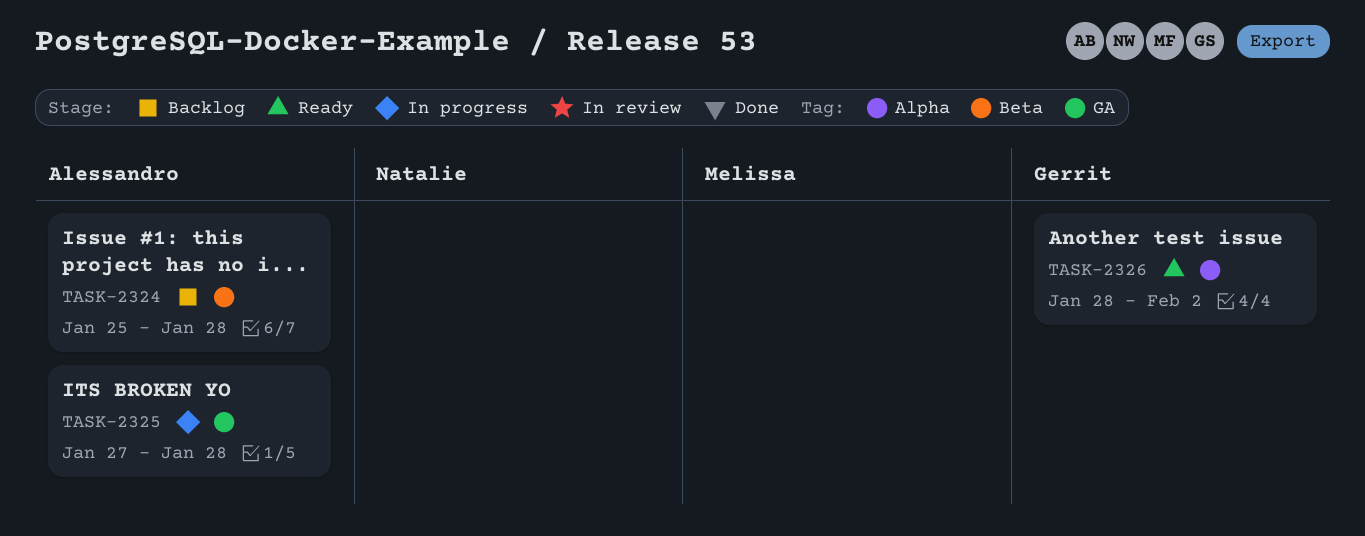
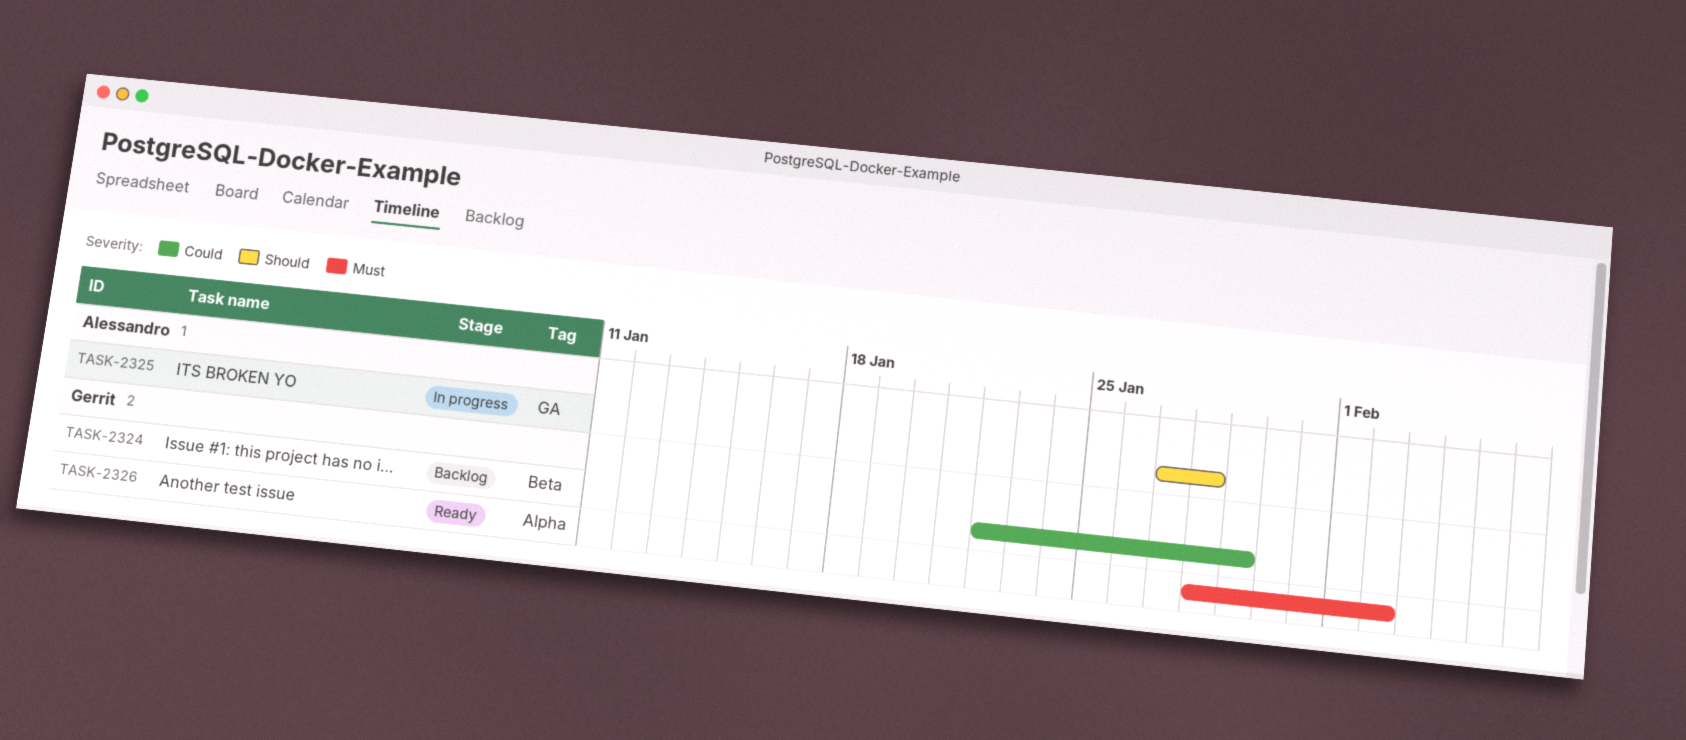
TASK-2324, owner: Alessandro -> Gerrit
TASK-2324, start: Jan 25 -> Jan 22
TASK-2324, due: Jan 28 -> Jan 29

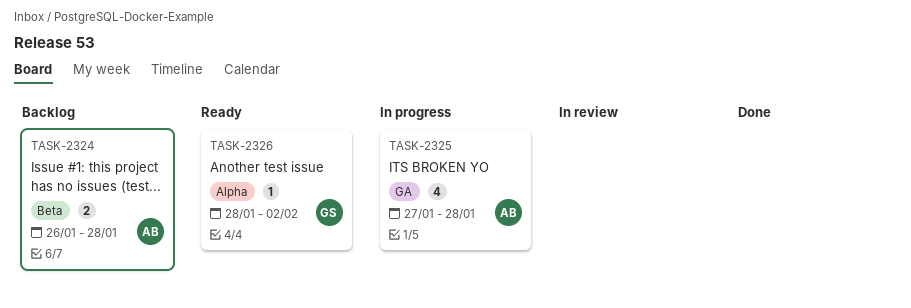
TASK-2324, owner: Gerrit -> Alessandro
TASK-2324, start: Jan 22 -> Jan 26
TASK-2324, due: Jan 29 -> Jan 28

